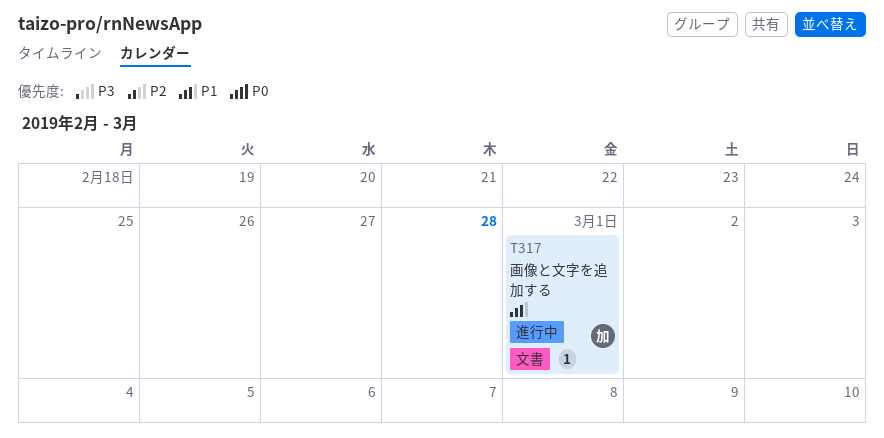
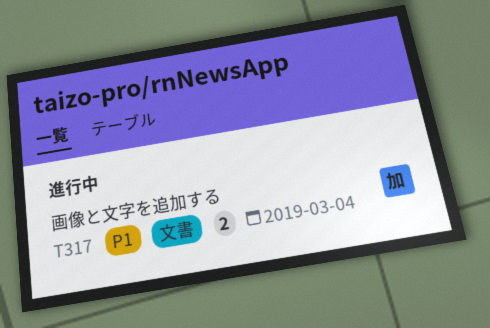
T317, estimate: 1 -> 2
T317, due: Mar 1 -> Mar 4

